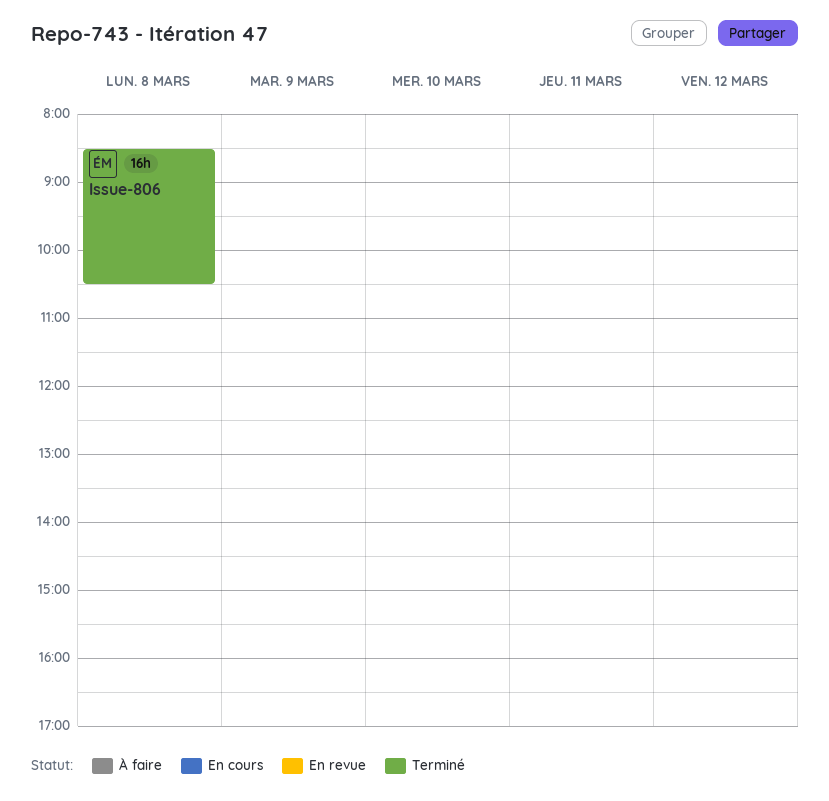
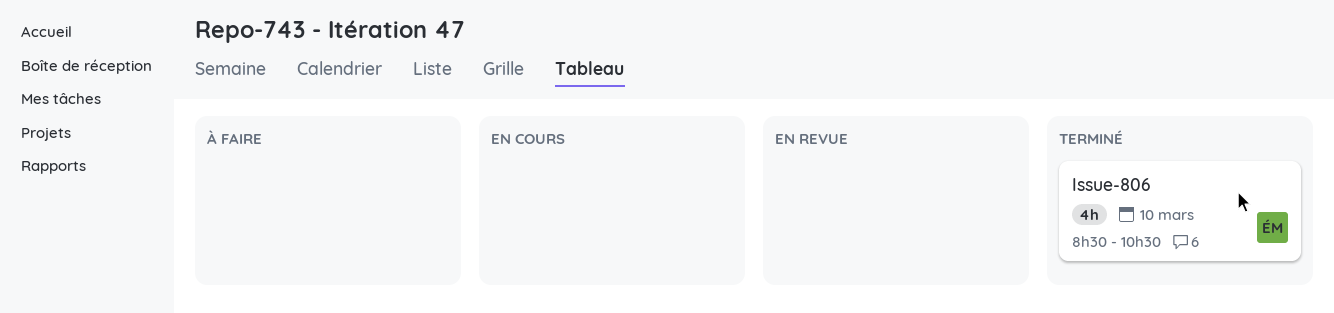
Issue-806, estimate: 16h -> 4h
Issue-806, day: Mar 8 -> Mar 10

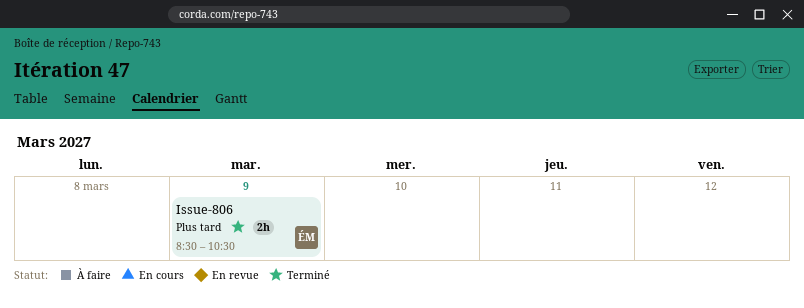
Issue-806, estimate: 4h -> 2h
Issue-806, day: Mar 10 -> Mar 9

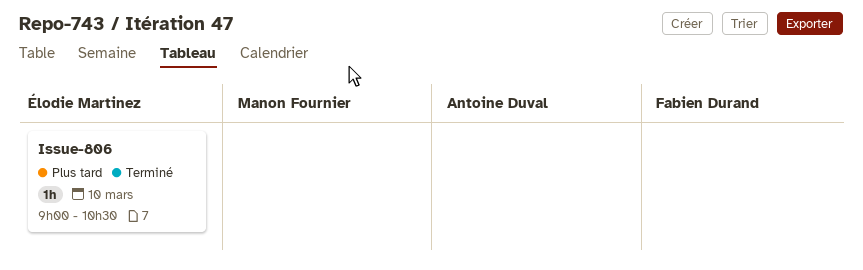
Issue-806, estimate: 2h -> 1h
Issue-806, day: Mar 9 -> Mar 10
Issue-806, begins: 08:30 -> 09:00

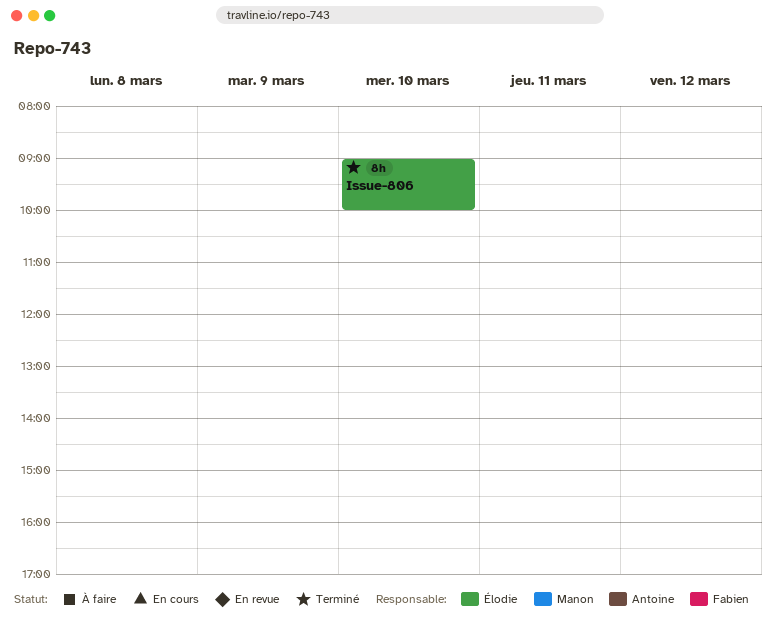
Issue-806, estimate: 1h -> 8h
Issue-806, ends: 10:30 -> 10:00

